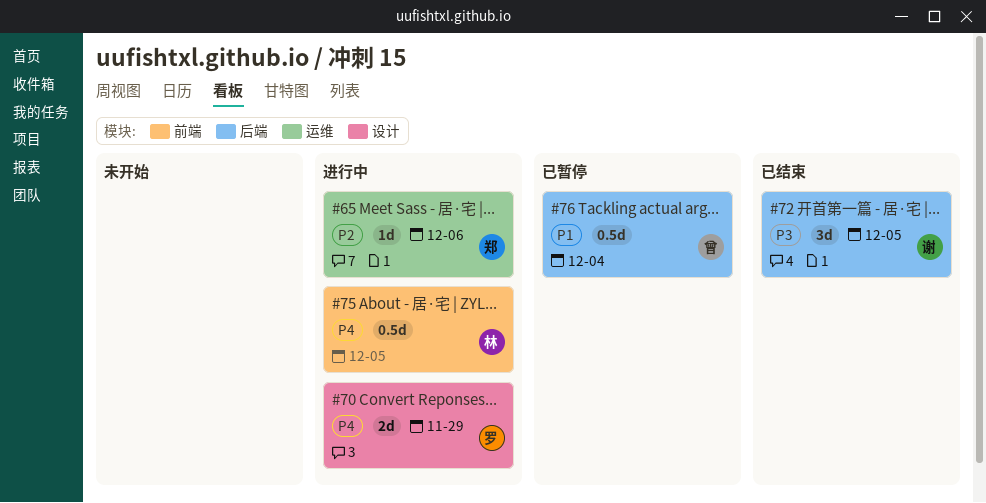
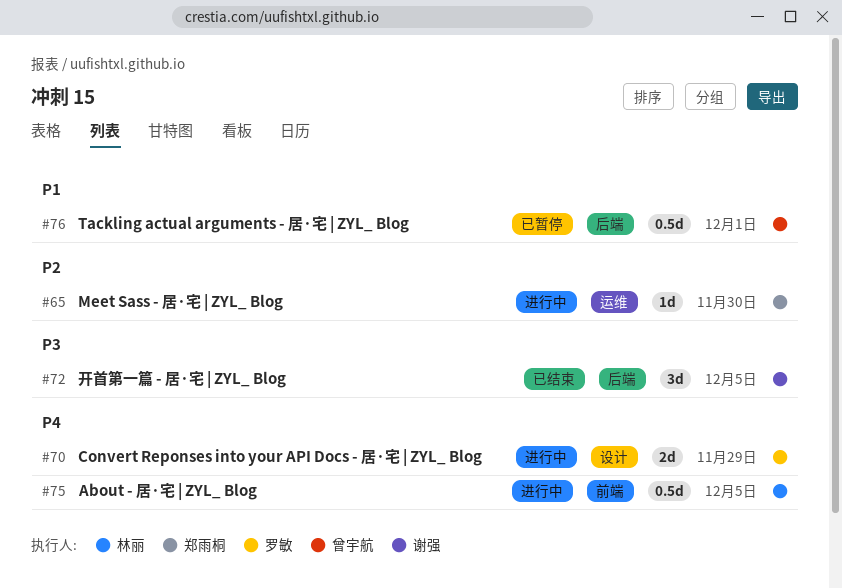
#65, due: Dec 6 -> Nov 30
#76, due: Dec 4 -> Dec 1

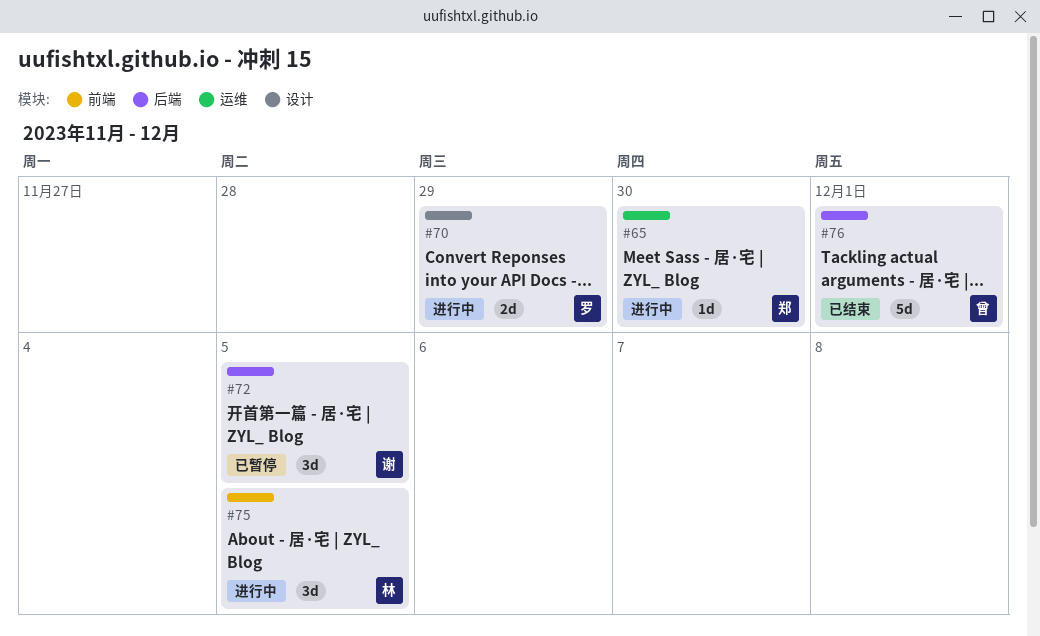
#72, status: 已结束 -> 已暂停
#75, estimate: 0.5d -> 3d
#76, status: 已暂停 -> 已结束
#76, estimate: 0.5d -> 5d

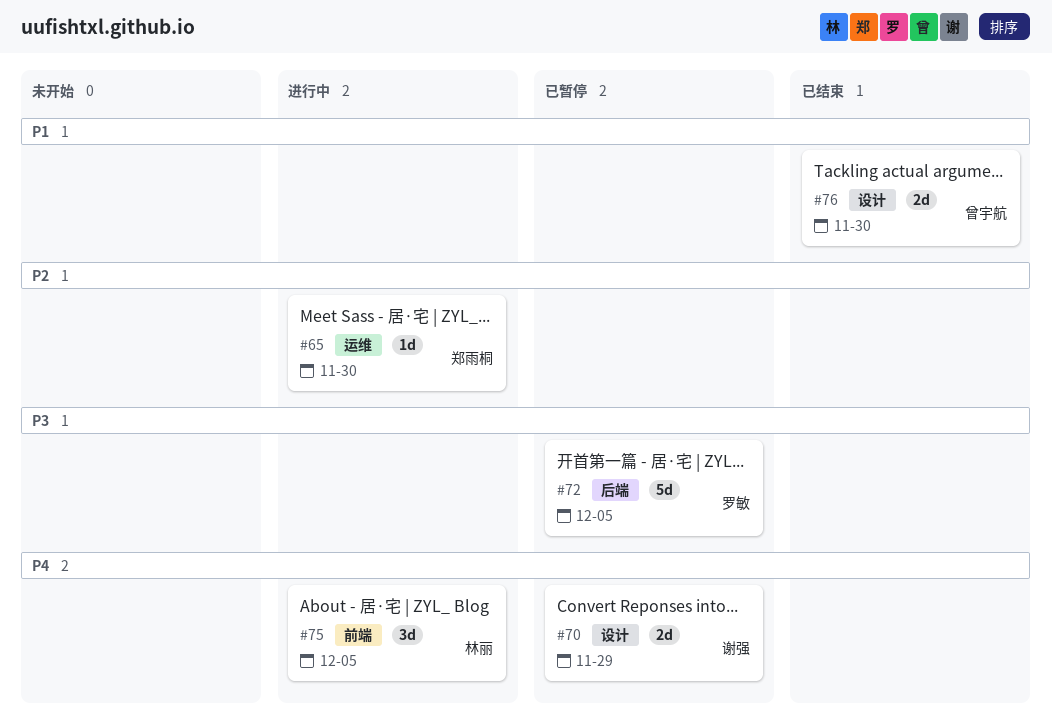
#70, status: 进行中 -> 已暂停
#70, owner: 罗敏 -> 谢强
#72, owner: 谢强 -> 罗敏
#72, estimate: 3d -> 5d
#76, label: 后端 -> 设计
#76, estimate: 5d -> 2d
#76, due: Dec 1 -> Nov 30

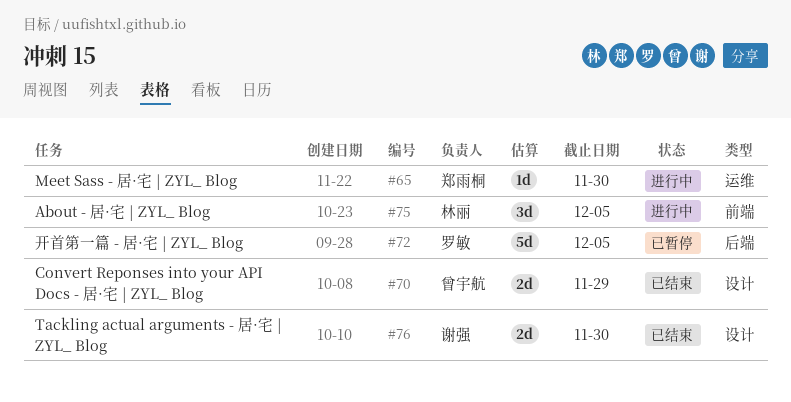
#70, status: 已暂停 -> 已结束
#70, owner: 谢强 -> 曾宇航
#76, owner: 曾宇航 -> 谢强

